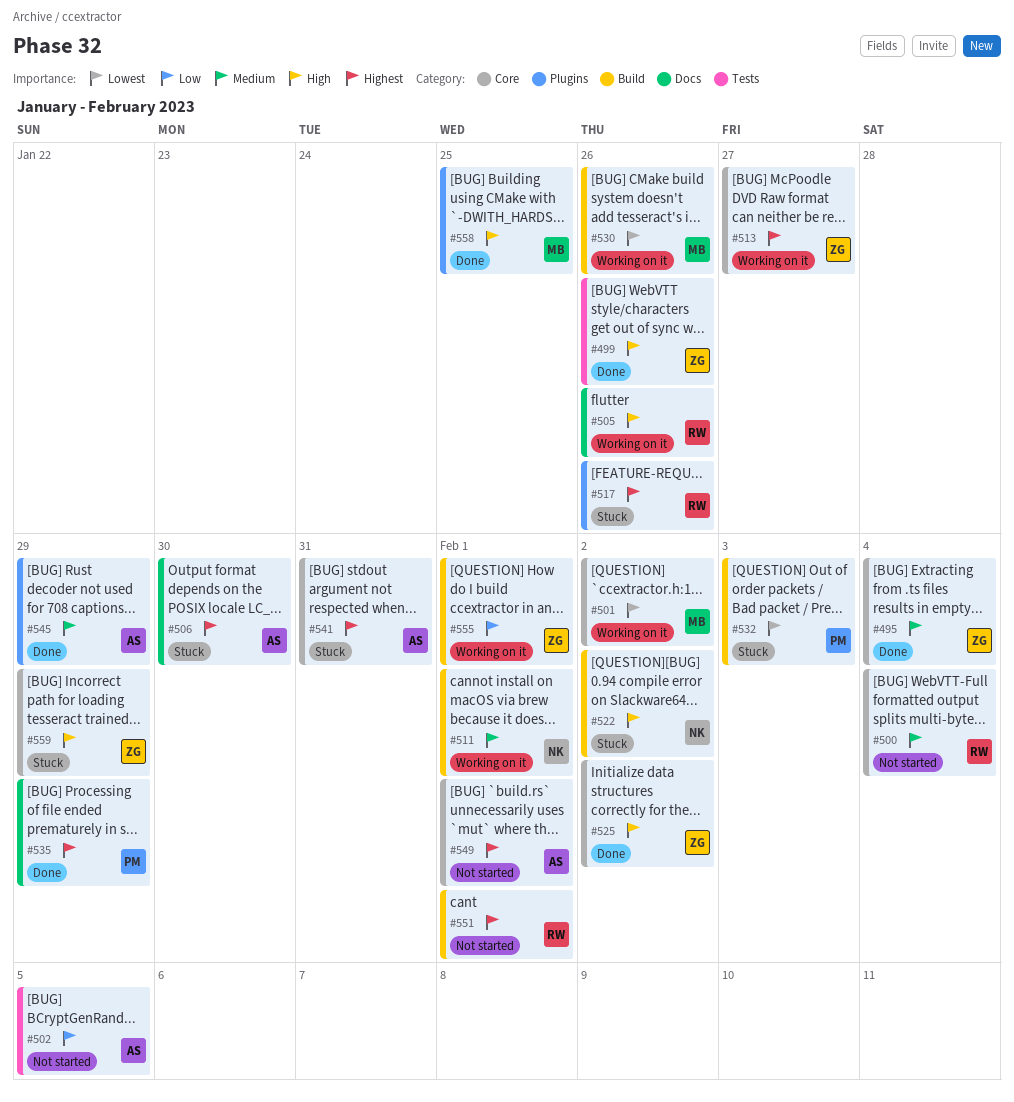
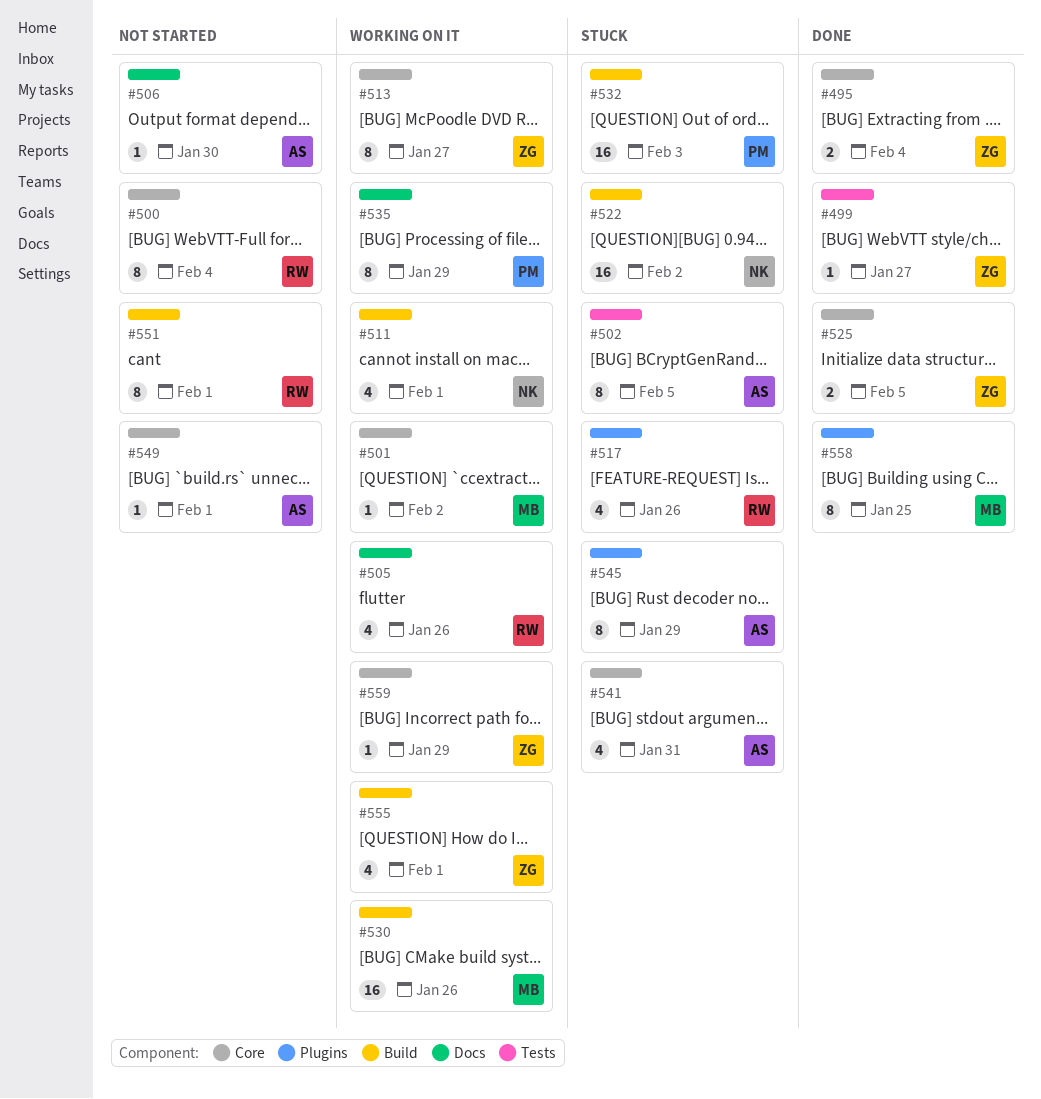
#499, due: Jan 26 -> Jan 27
#502, status: Not started -> Stuck
#506, status: Stuck -> Not started
#525, due: Feb 2 -> Feb 5
#535, status: Done -> Working on it
#545, status: Done -> Stuck
#559, status: Stuck -> Working on it

